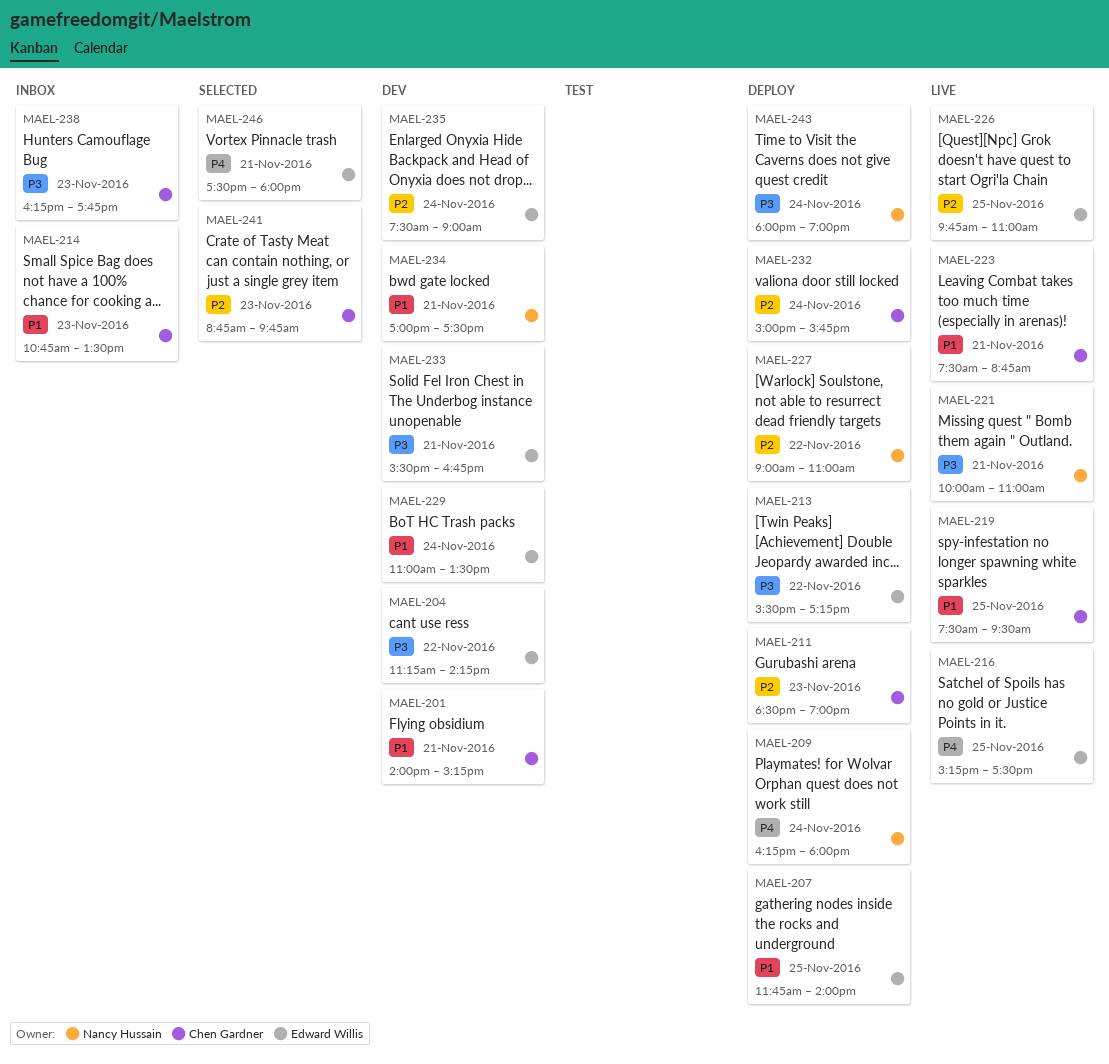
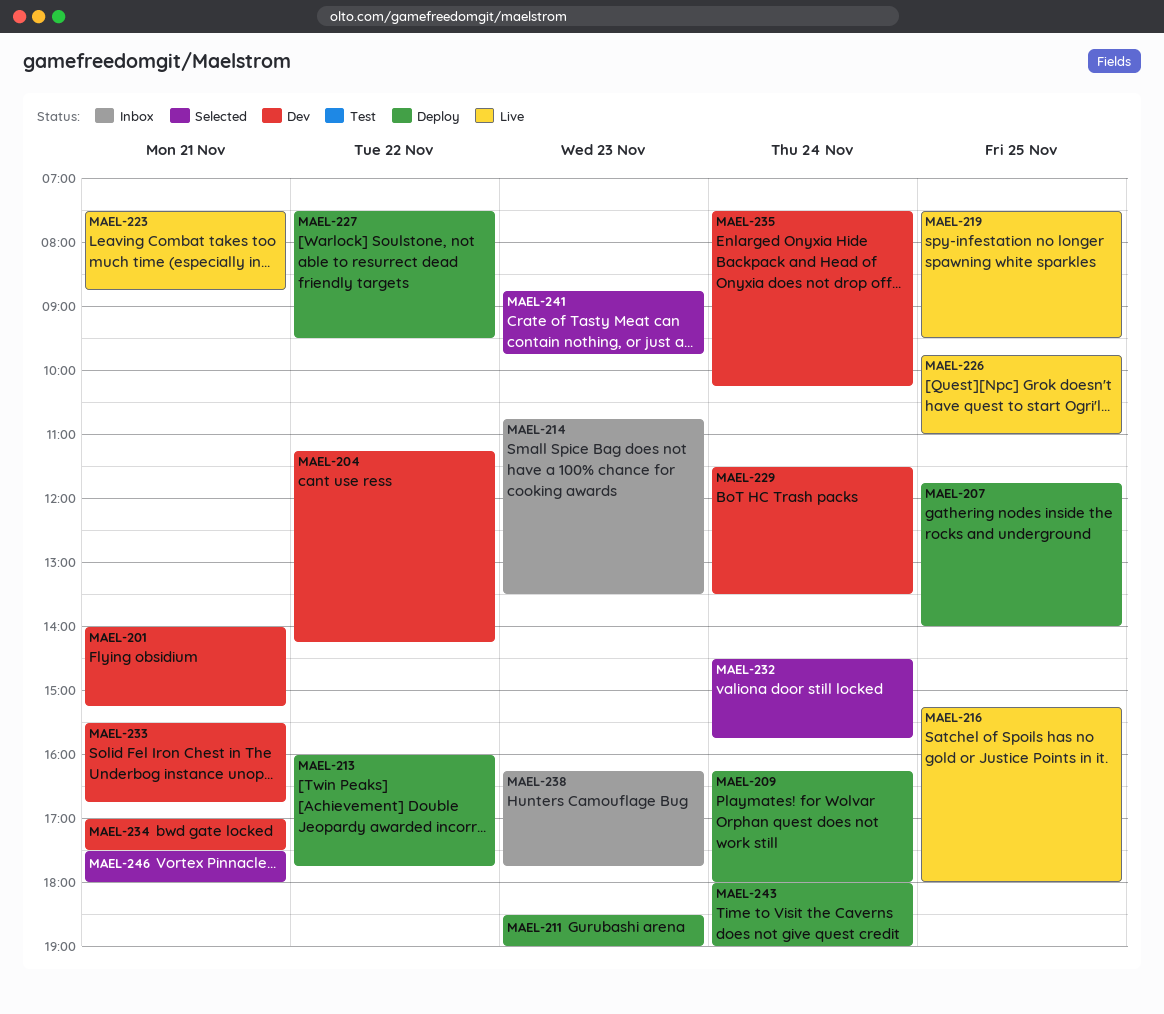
MAEL-213, begins: 15:30 -> 16:00
MAEL-213, ends: 17:15 -> 17:45
MAEL-216, ends: 17:30 -> 18:00
MAEL-221: present -> none
MAEL-227, begins: 09:00 -> 07:30
MAEL-227, ends: 11:00 -> 09:30
MAEL-229, begins: 11:00 -> 11:30
MAEL-232, status: Deploy -> Selected
MAEL-232, begins: 15:00 -> 14:30
MAEL-235, ends: 09:00 -> 10:15

